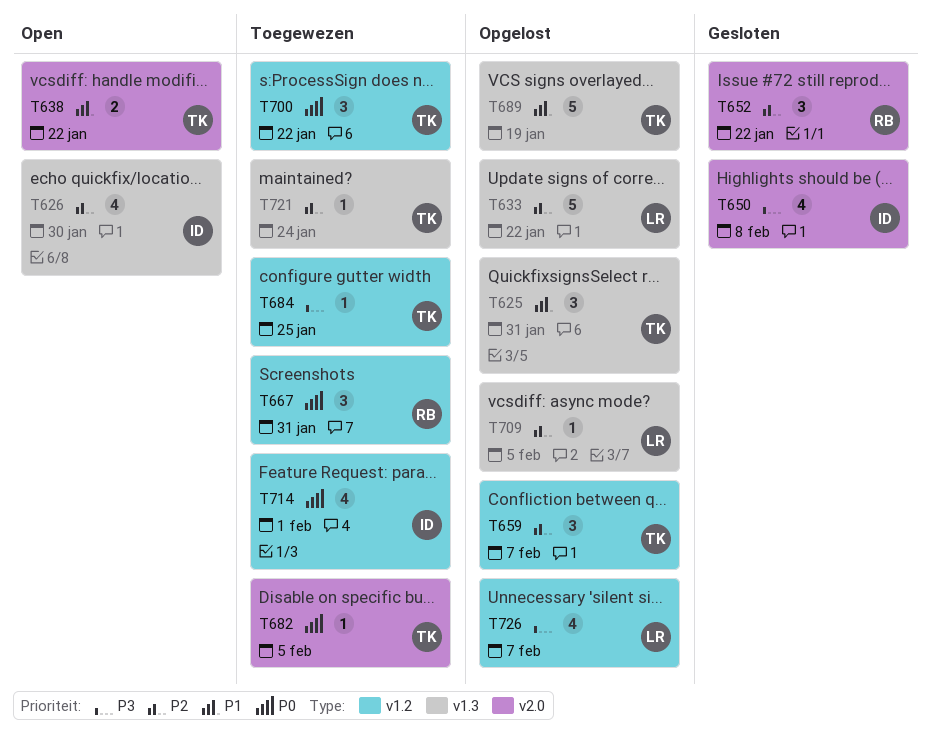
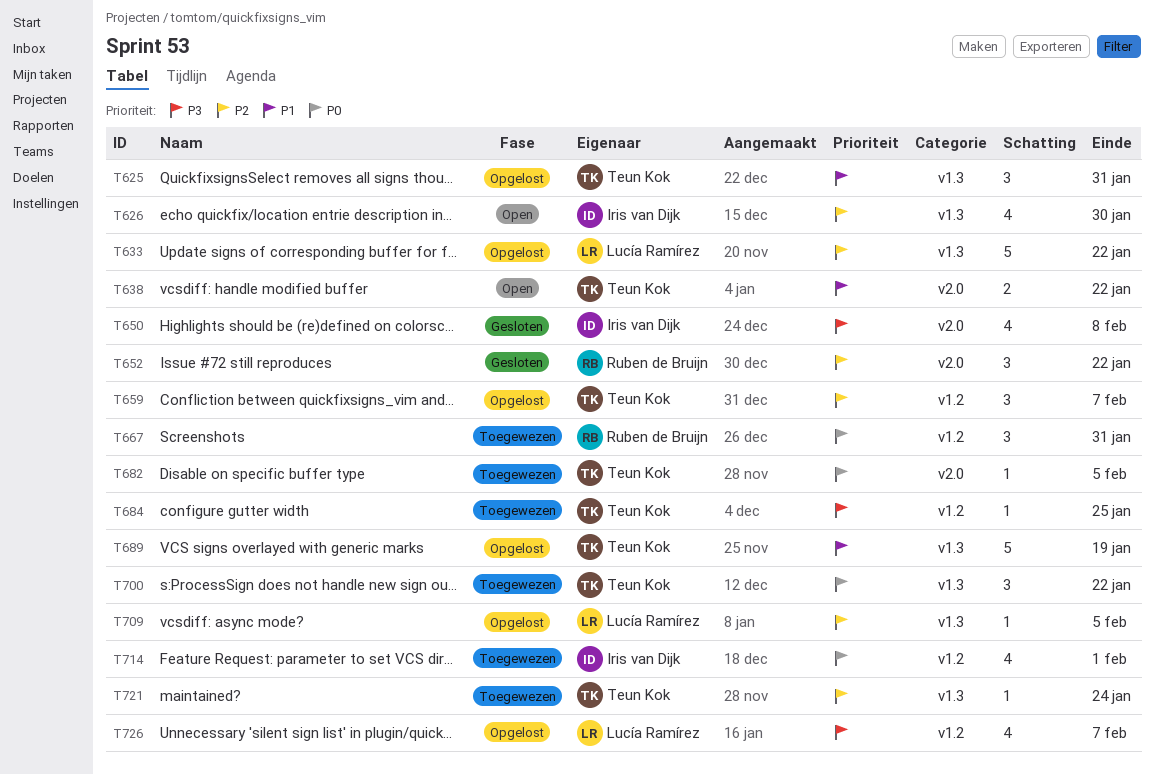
T700, label: v1.2 -> v1.3

